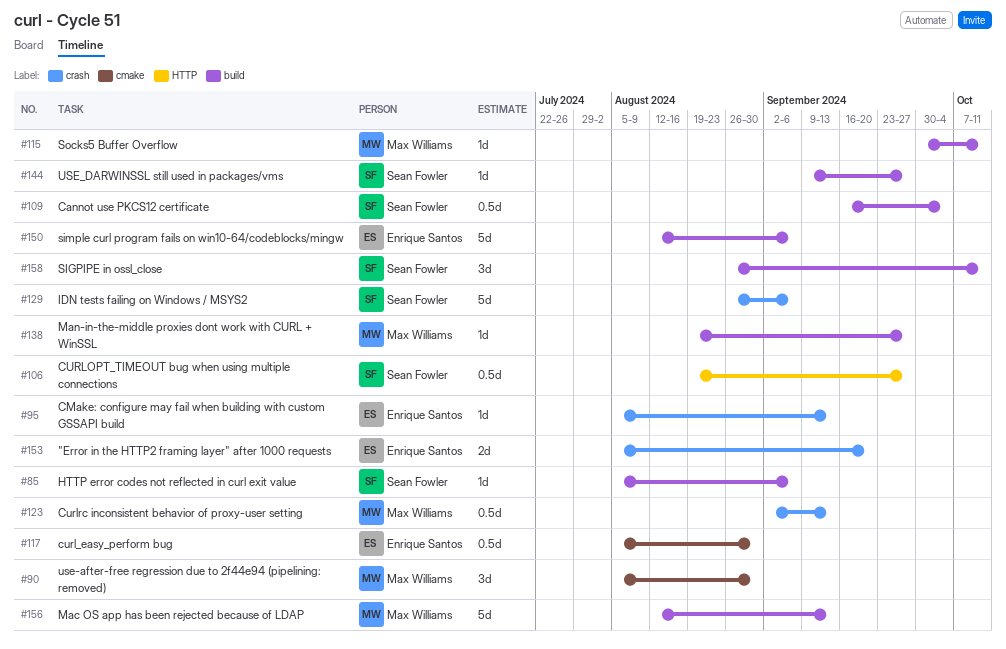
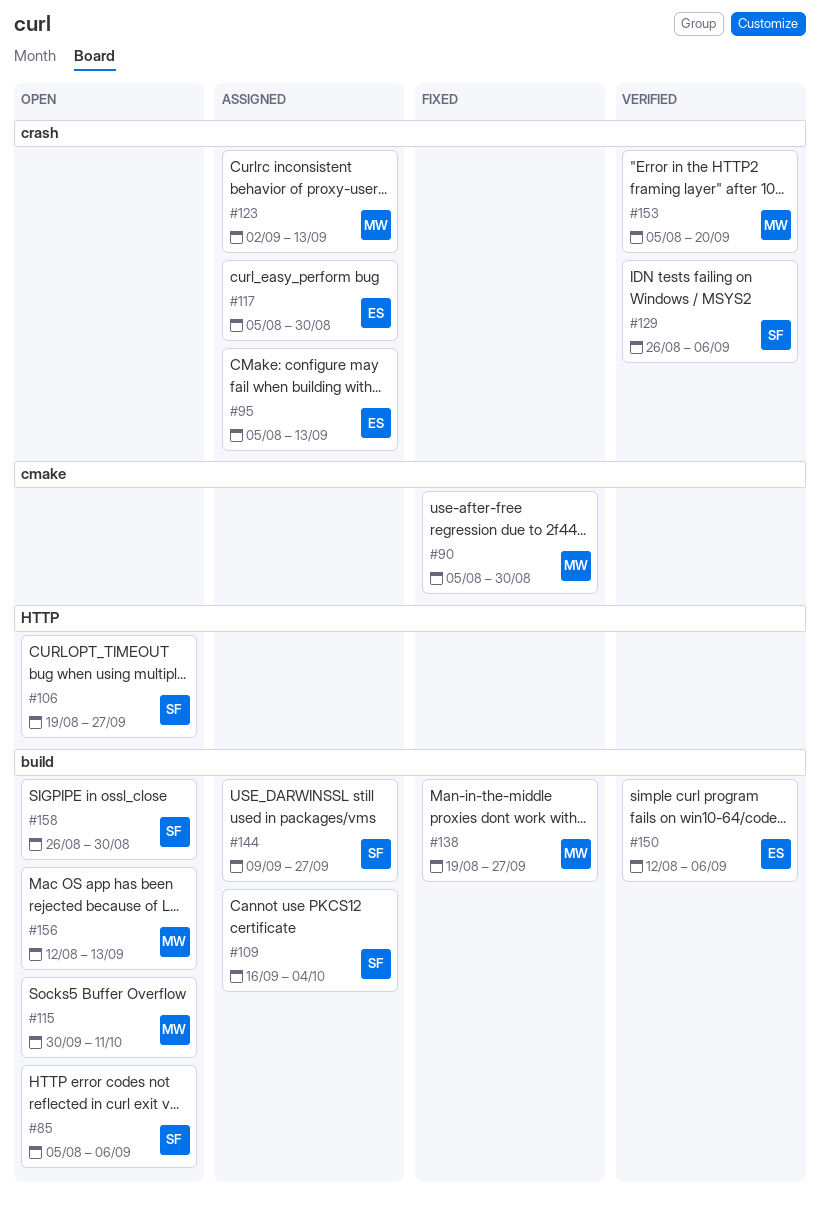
#117, label: cmake -> crash
#153, owner: Enrique Santos -> Max Williams
#158, due: Oct 11 -> Aug 30

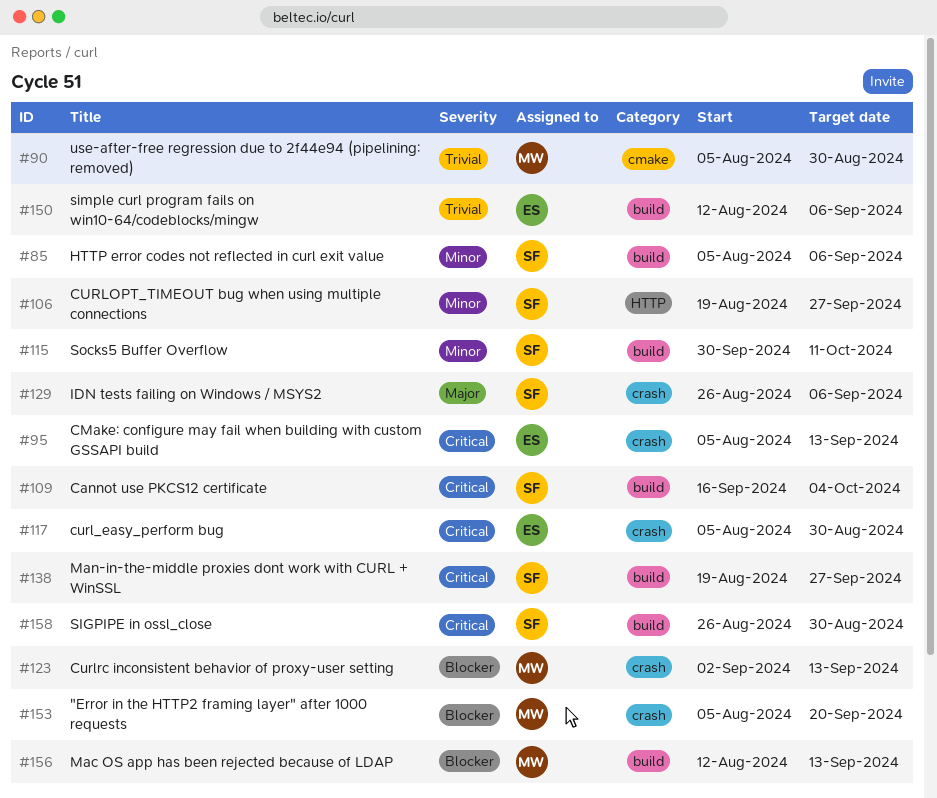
#115, owner: MW -> SF
#138, owner: MW -> SF
#144: present -> none

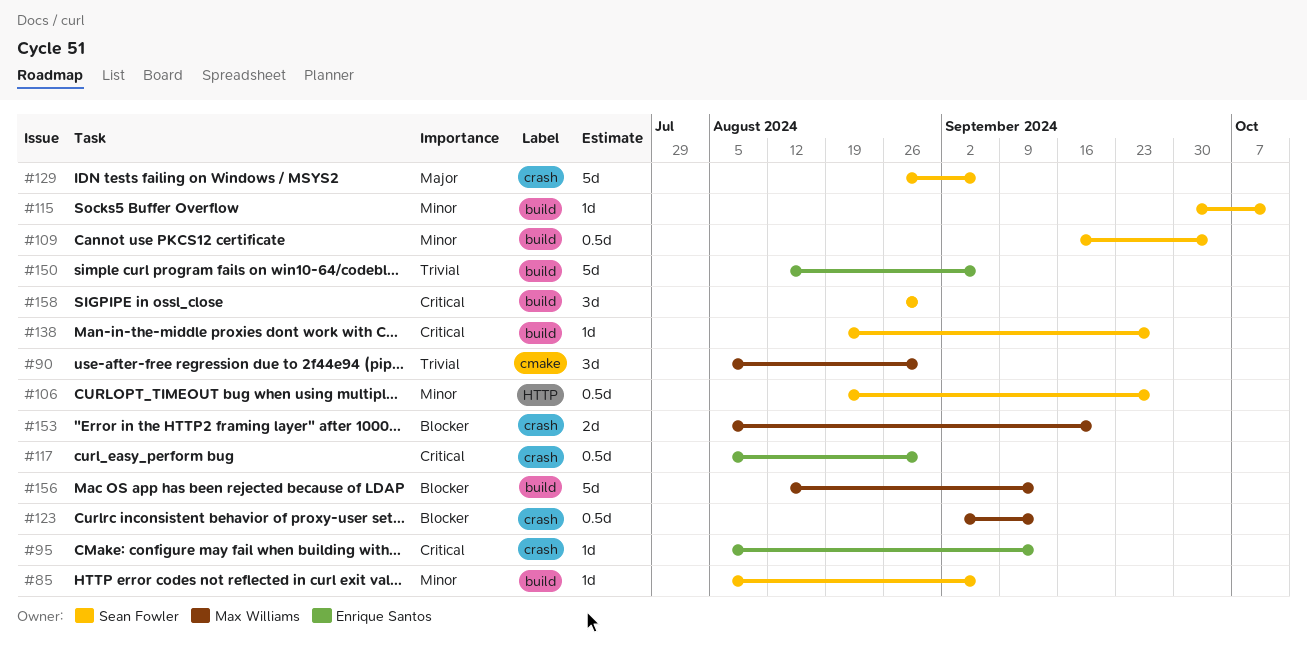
#109, priority: Critical -> Minor

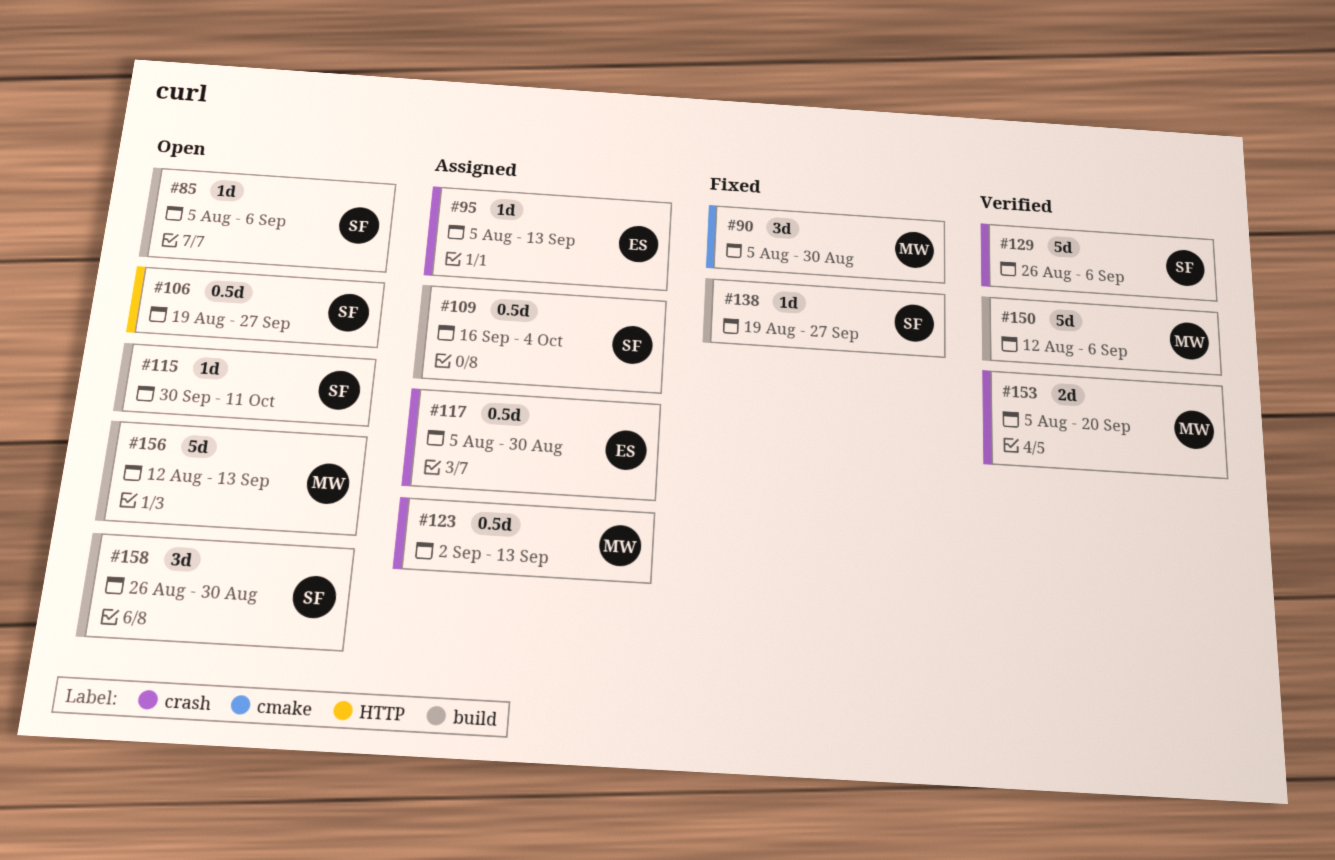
#150, owner: Enrique Santos -> Max Williams

